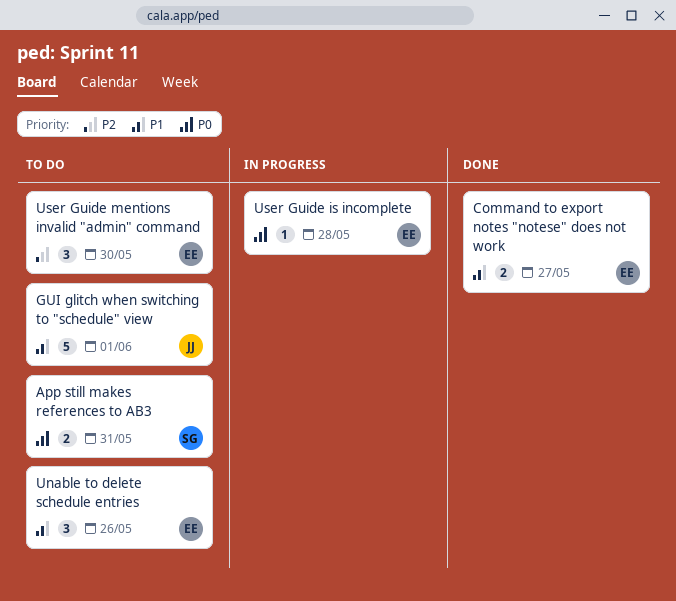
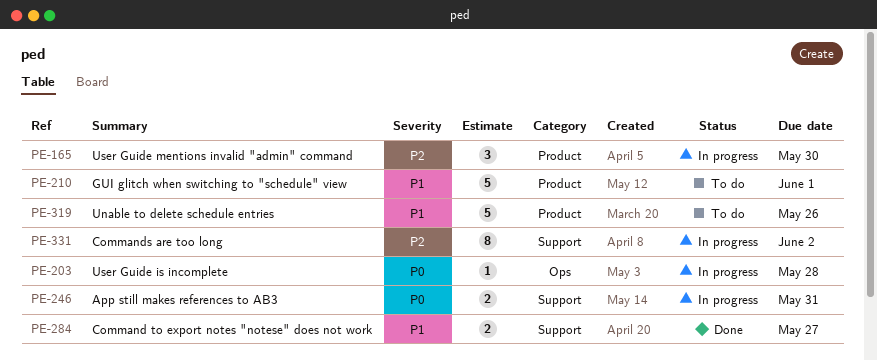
App still makes references to AB3, status: To do -> In progress
Commands are too long: none -> present
Unable to delete schedule entries, estimate: 3 -> 5
User Guide mentions invalid "admin" command, status: To do -> In progress

